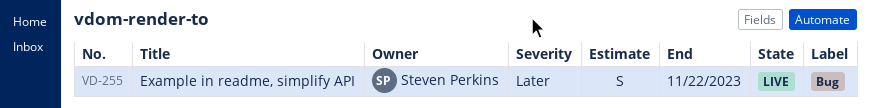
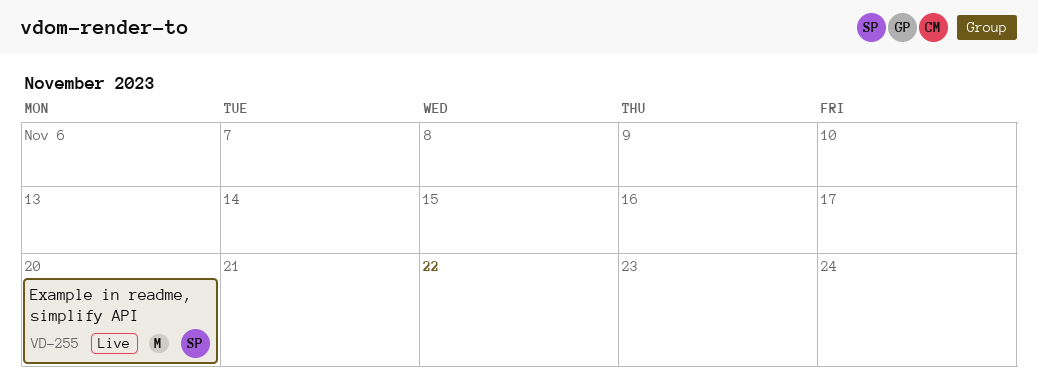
VD-255, estimate: S -> M
VD-255, due: Nov 22 -> Nov 20

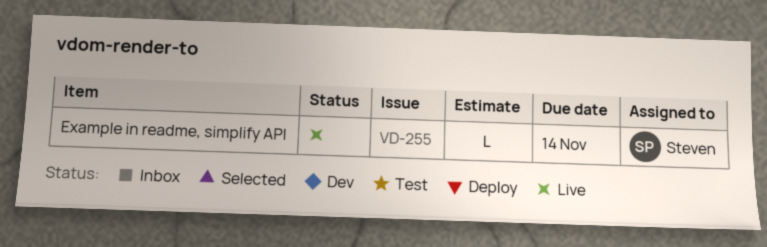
VD-255, estimate: M -> L
VD-255, due: Nov 20 -> Nov 14

